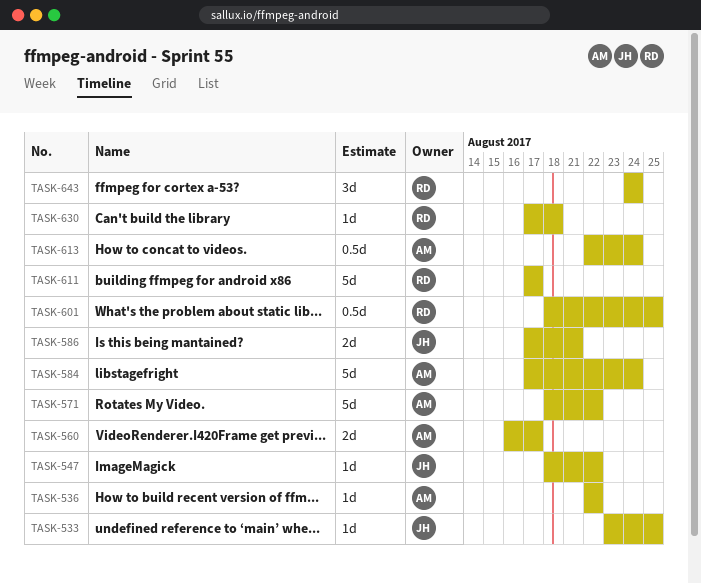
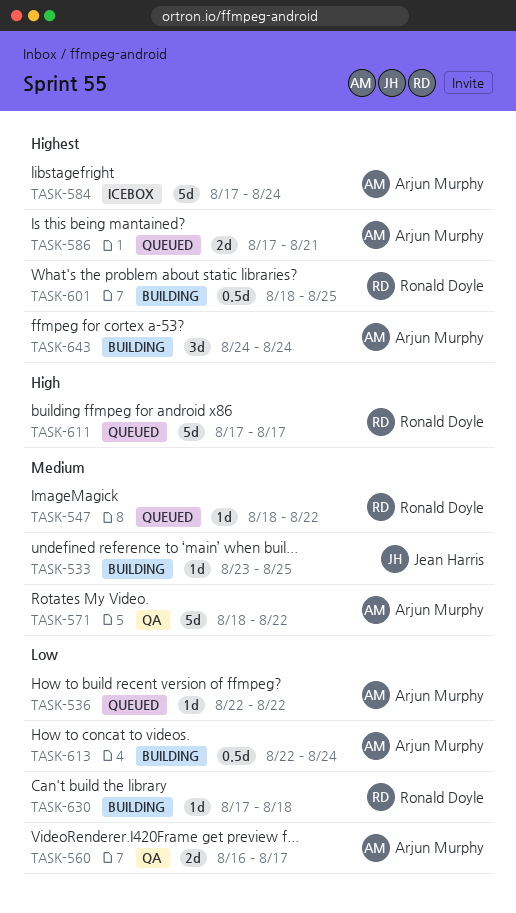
TASK-547, owner: Jean Harris -> Ronald Doyle
TASK-586, owner: Jean Harris -> Arjun Murphy
TASK-643, owner: Ronald Doyle -> Arjun Murphy

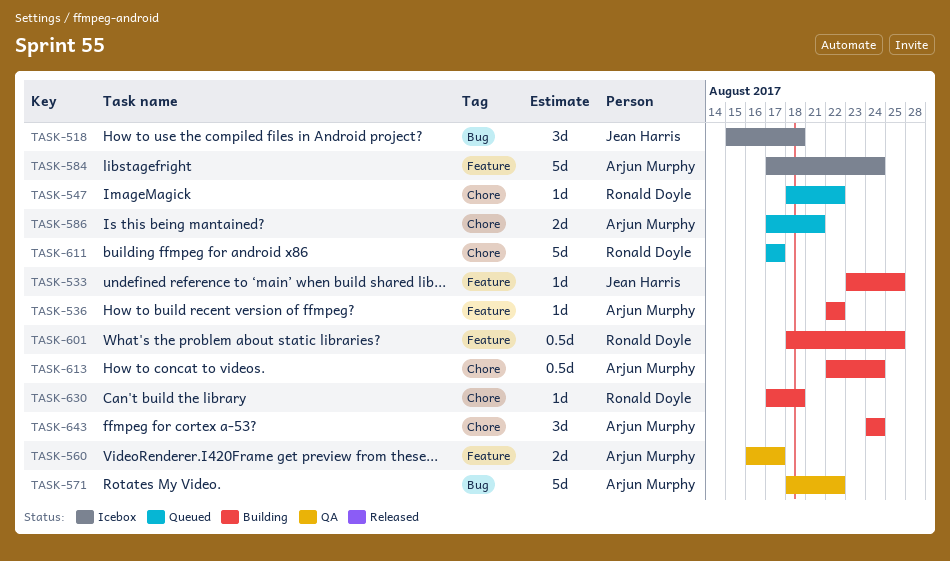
TASK-518: none -> present
TASK-536, status: Queued -> Building

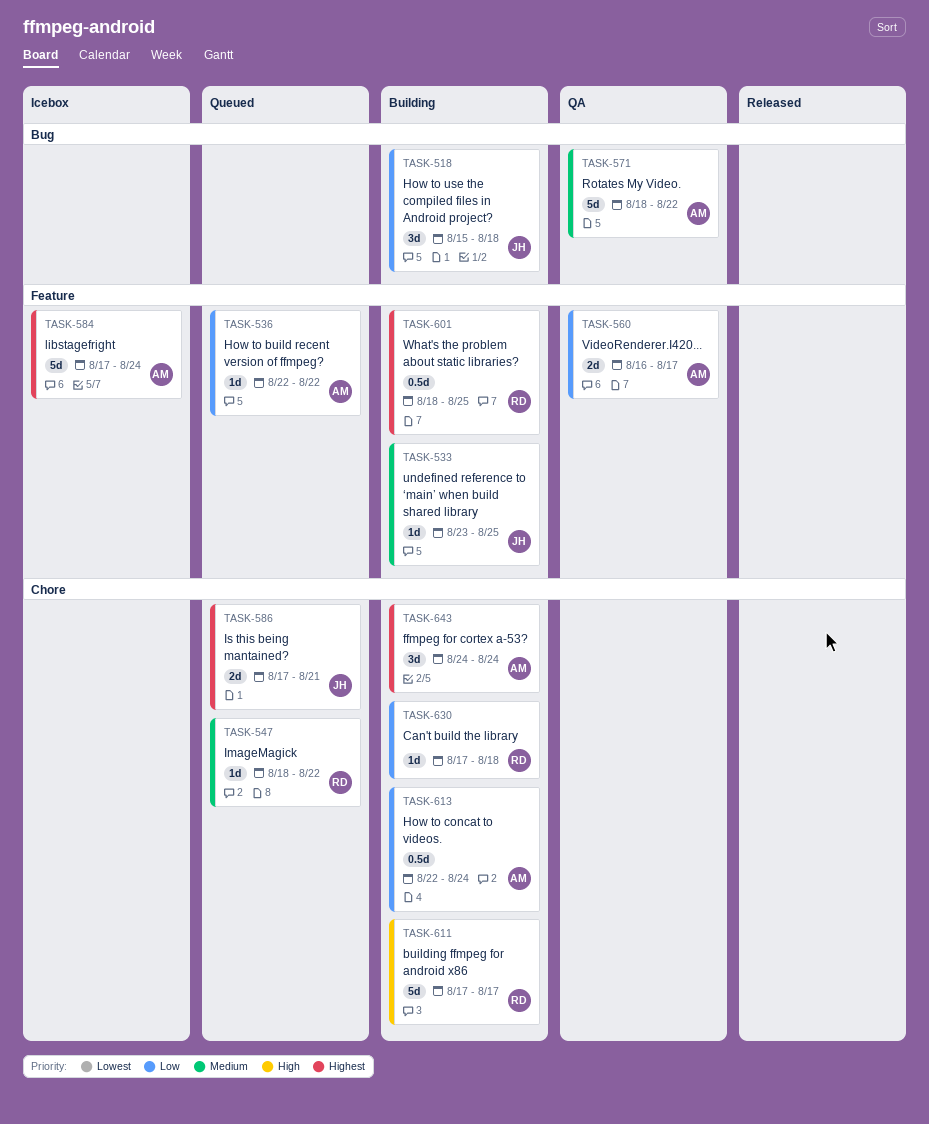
TASK-518, status: Icebox -> Building
TASK-536, status: Building -> Queued
TASK-586, owner: Arjun Murphy -> Jean Harris
TASK-611, status: Queued -> Building

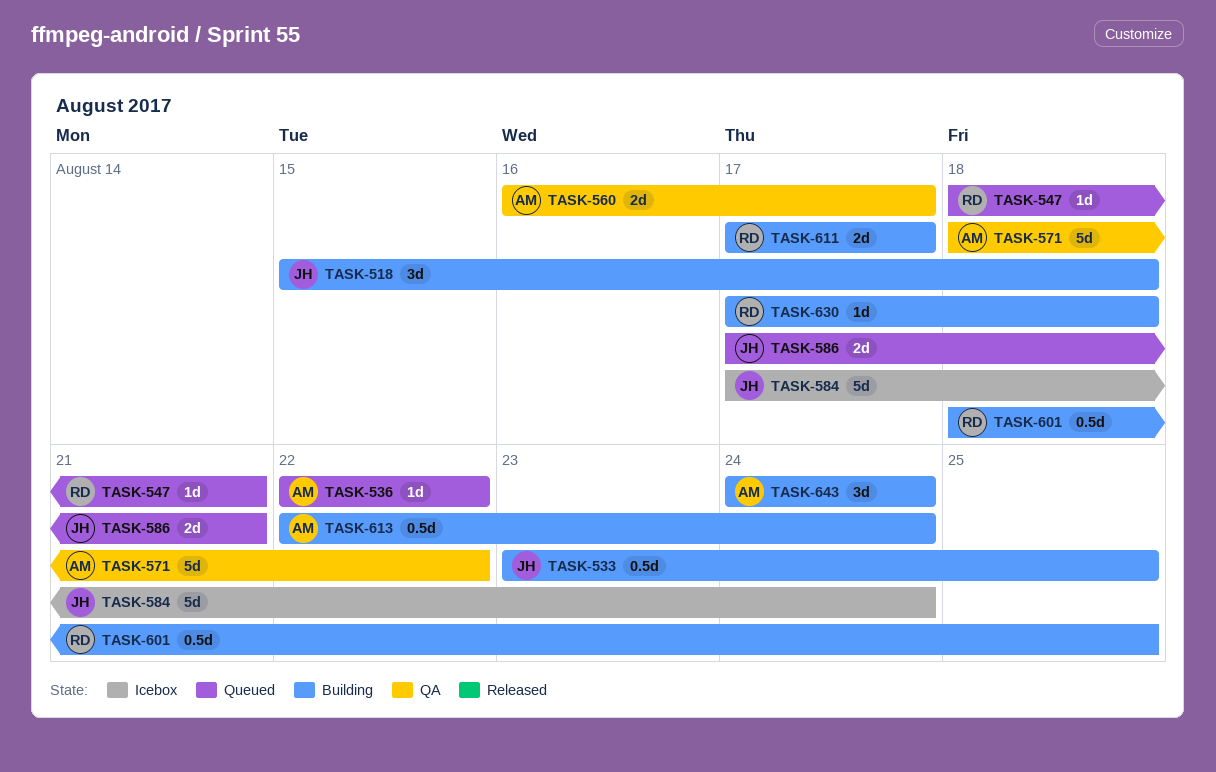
TASK-533, estimate: 1d -> 0.5d
TASK-547, due: Aug 22 -> Aug 21
TASK-584, owner: AM -> JH
TASK-611, estimate: 5d -> 2d

